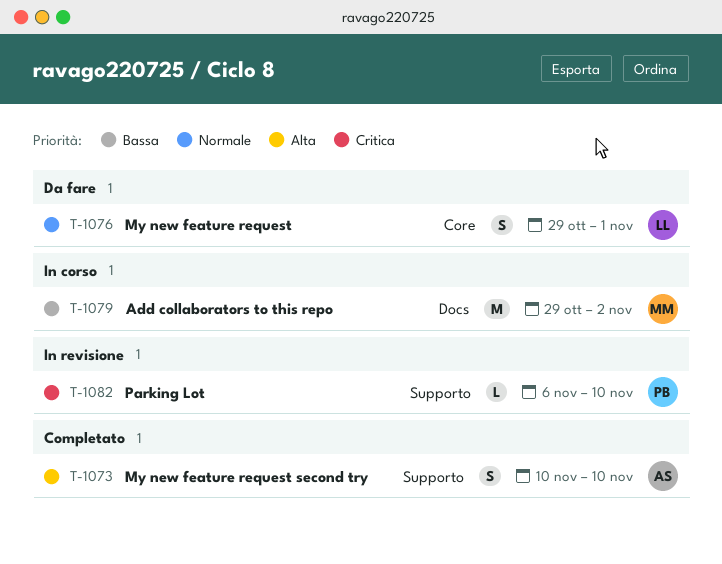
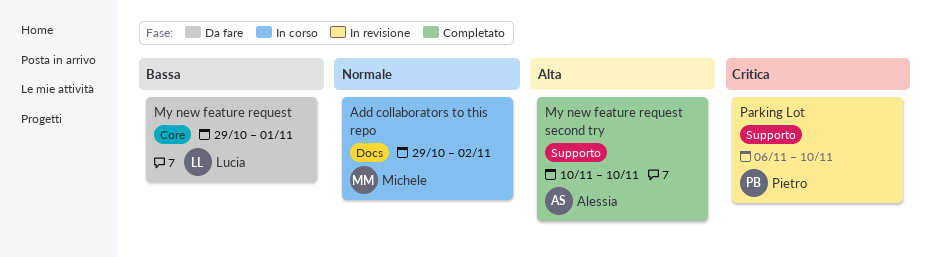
Add collaborators to this repo, priority: Bassa -> Normale
My new feature request, priority: Normale -> Bassa

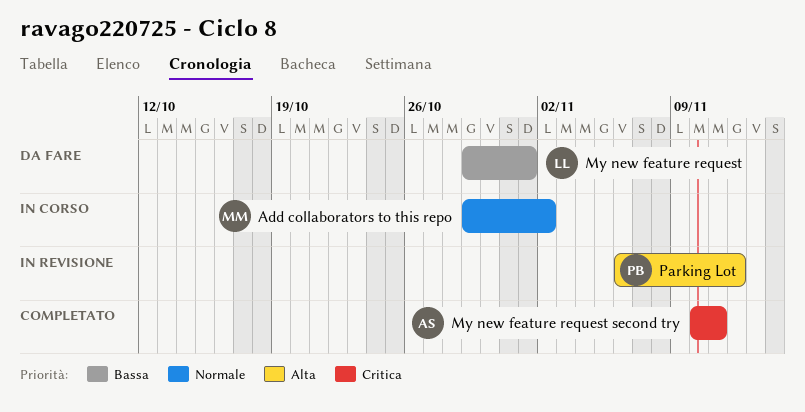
My new feature request second try, priority: Alta -> Critica
My new feature request second try, due: Nov 10 -> Nov 11
Parking Lot, priority: Critica -> Alta
Parking Lot, due: Nov 10 -> Nov 12

